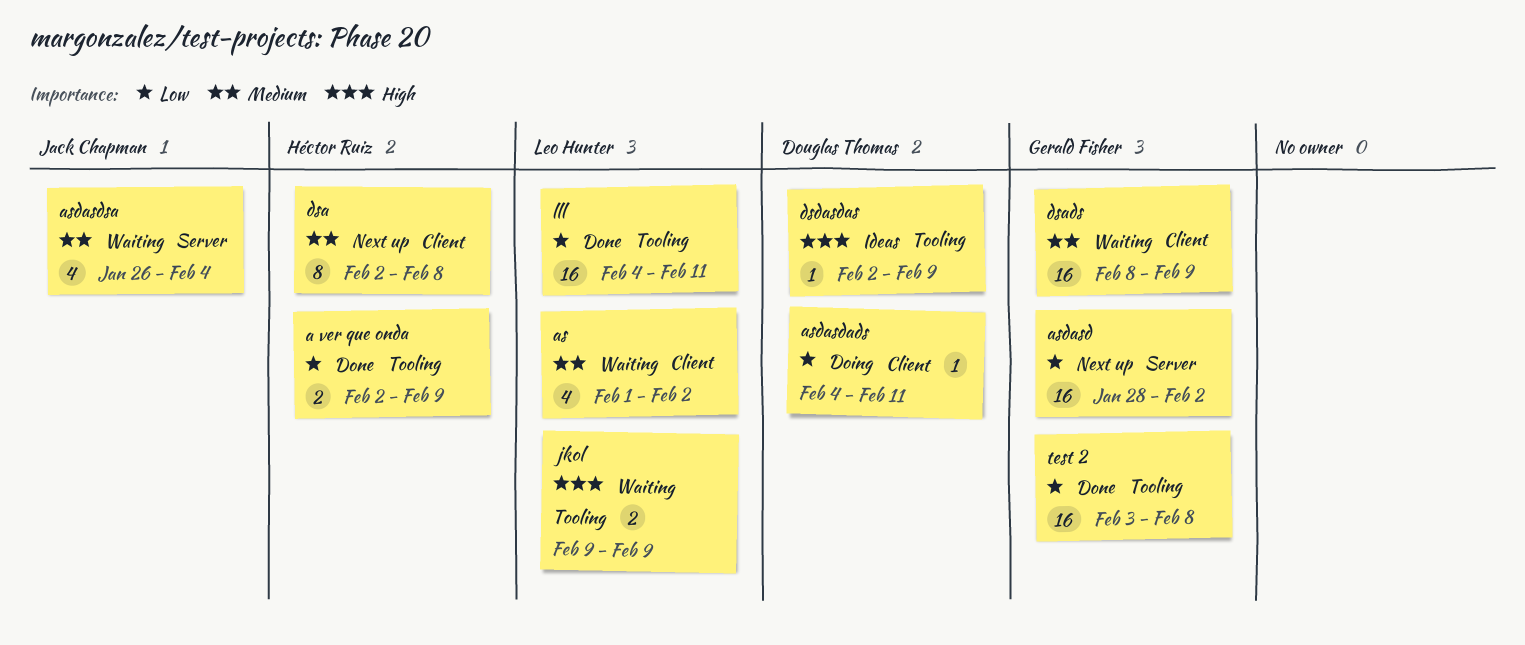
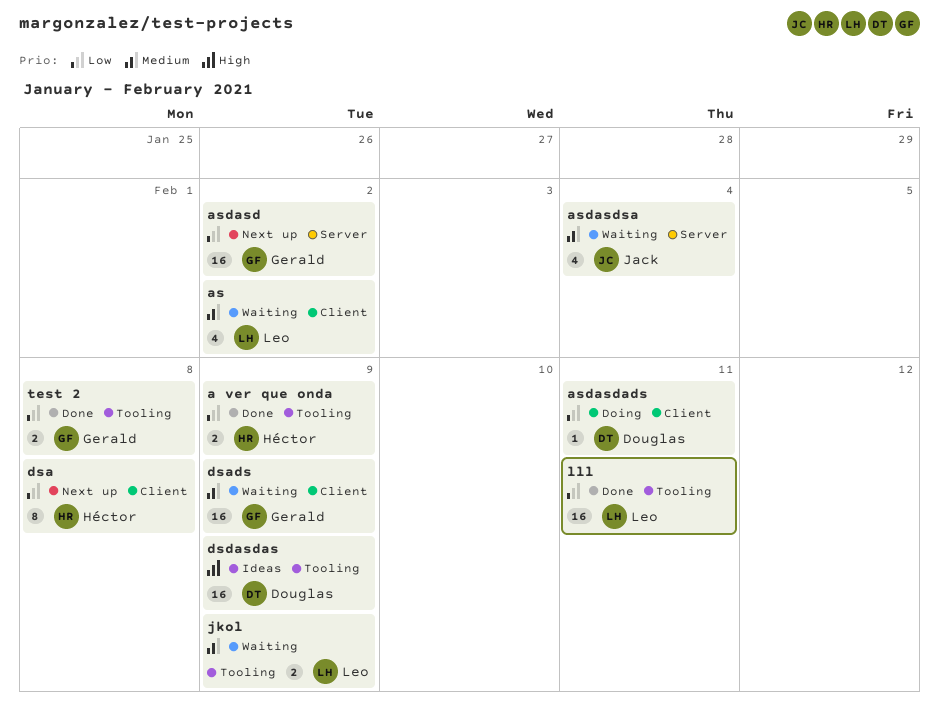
dsa, priority: Medium -> Low
dsdasdas, estimate: 1 -> 16
jkol, priority: High -> Medium
test 2, estimate: 16 -> 2

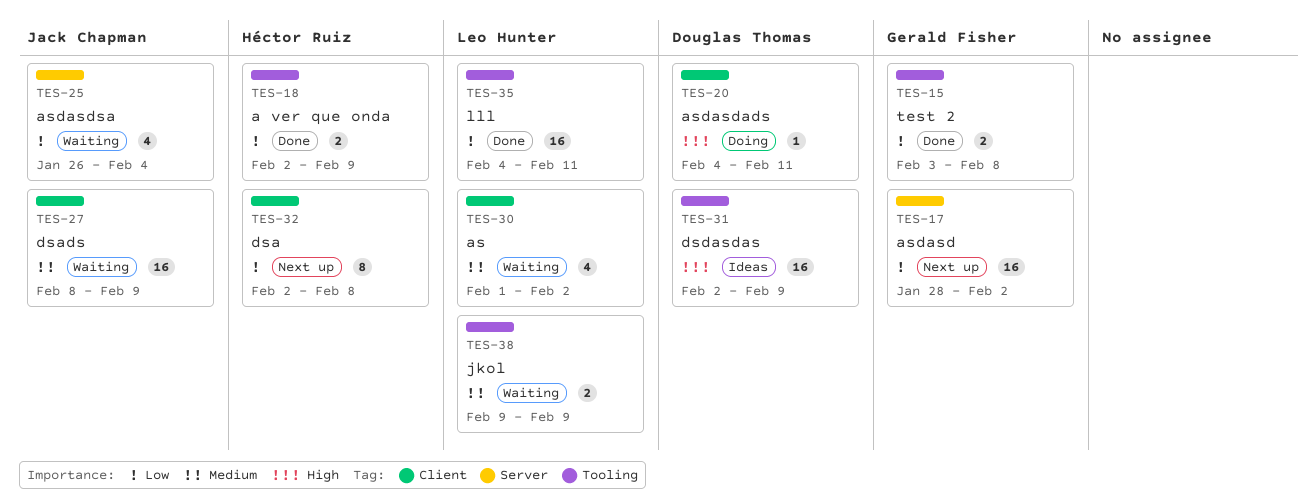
asdasdads, priority: Low -> High
asdasdsa, priority: Medium -> Low
dsads, owner: Gerald Fisher -> Jack Chapman

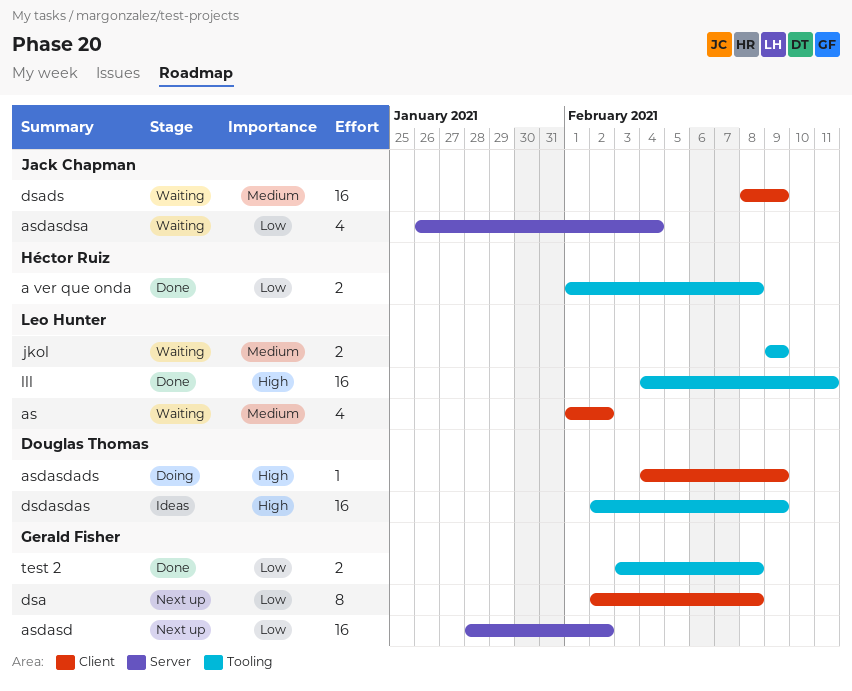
a ver que onda, start: Feb 2 -> Feb 1
a ver que onda, due: Feb 9 -> Feb 8
asdasdads, due: Feb 11 -> Feb 9
dsa, owner: Héctor Ruiz -> Gerald Fisher
lll, priority: Low -> High

